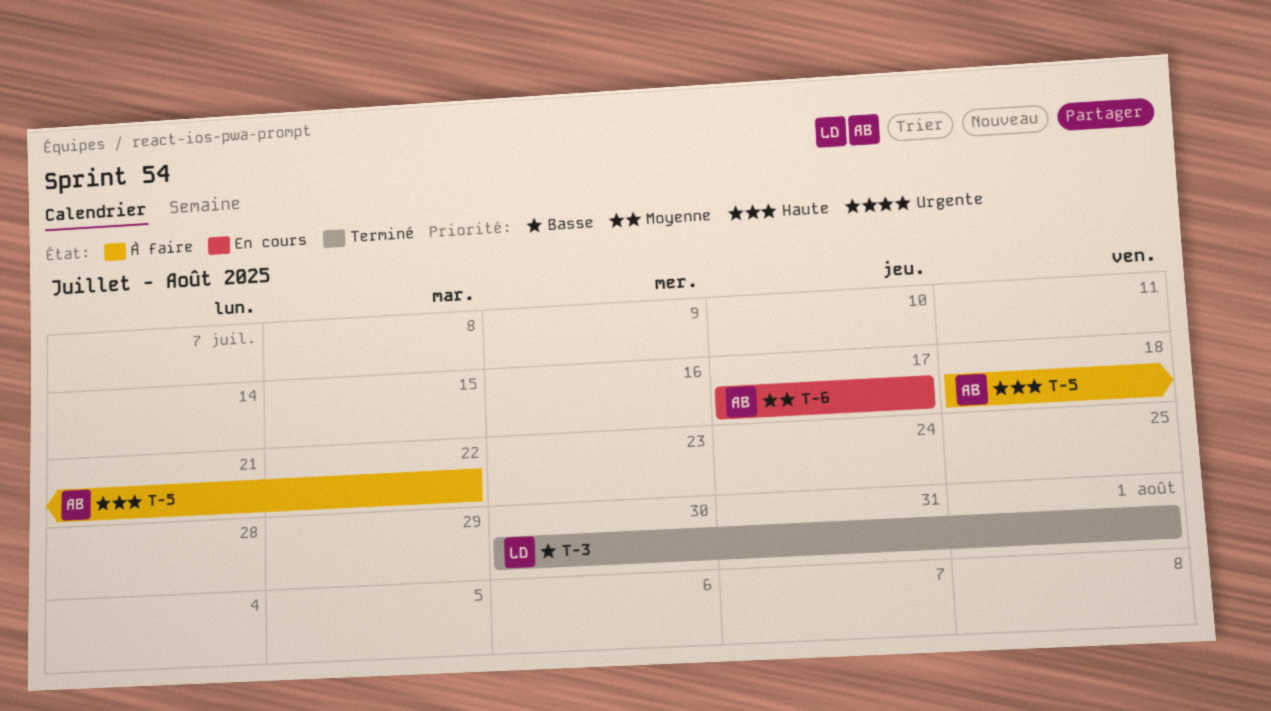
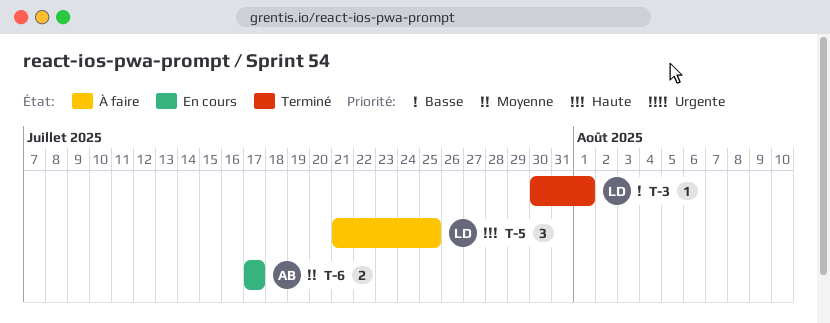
T-5, owner: AB -> LD
T-5, start: Jul 18 -> Jul 21
T-5, due: Jul 22 -> Jul 25

